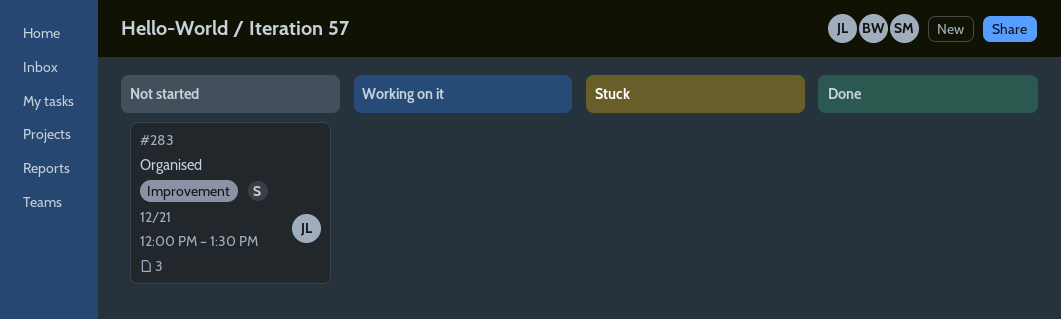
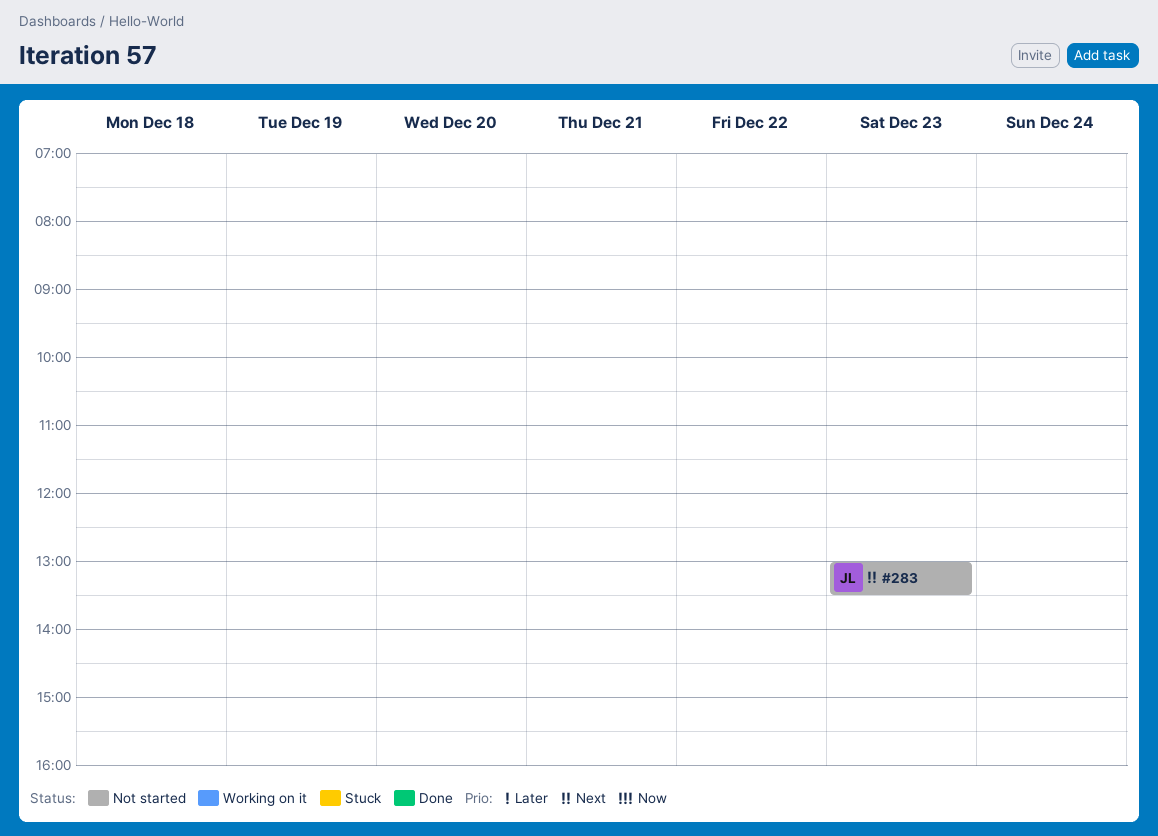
#283, day: Dec 21 -> Dec 23
#283, begins: 12:00 -> 13:00

